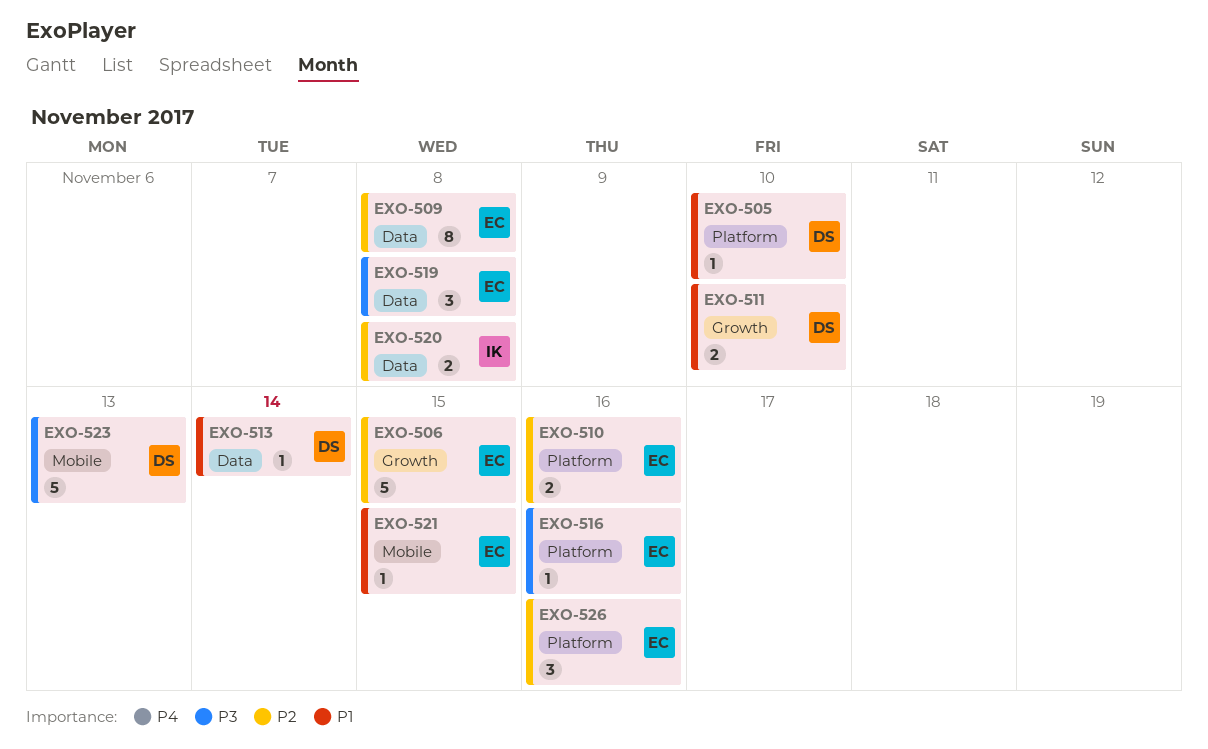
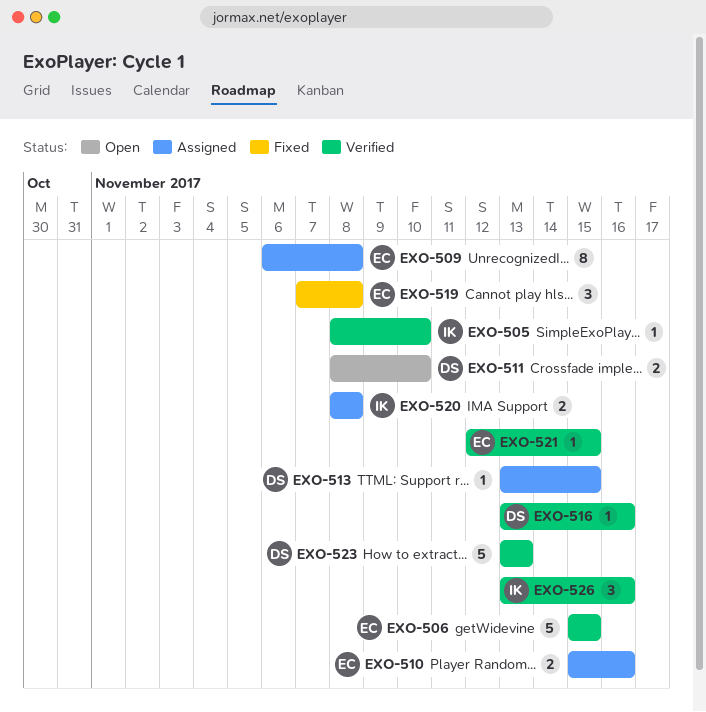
EXO-505, owner: DS -> IK
EXO-513, due: Nov 14 -> Nov 15
EXO-516, owner: EC -> DS
EXO-526, owner: EC -> IK

